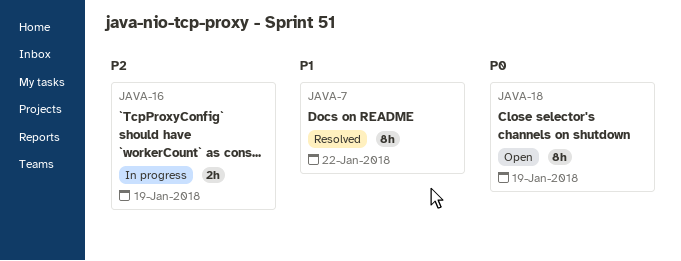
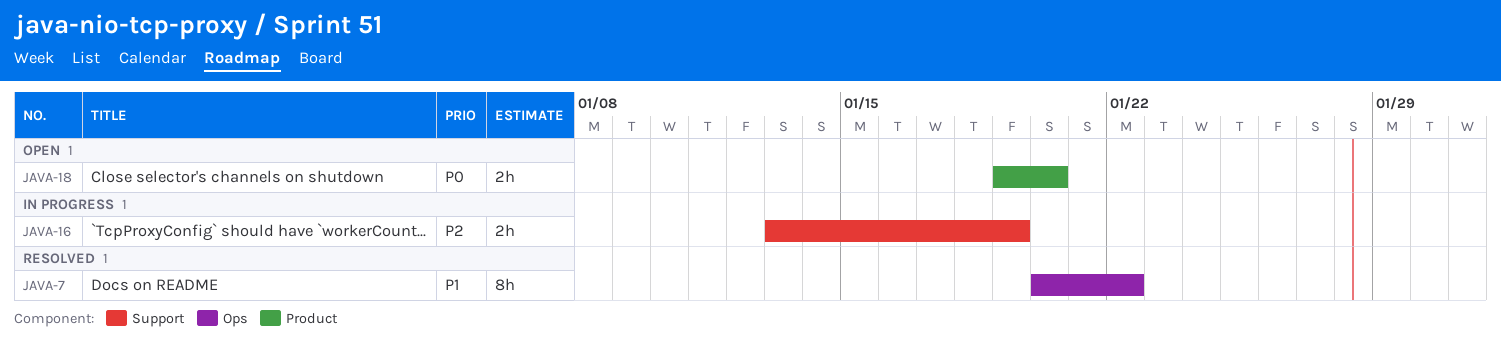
JAVA-18, estimate: 8h -> 2h
JAVA-18, due: Jan 19 -> Jan 20

